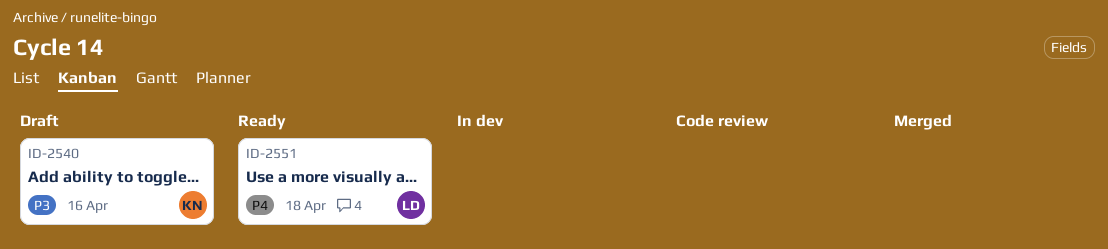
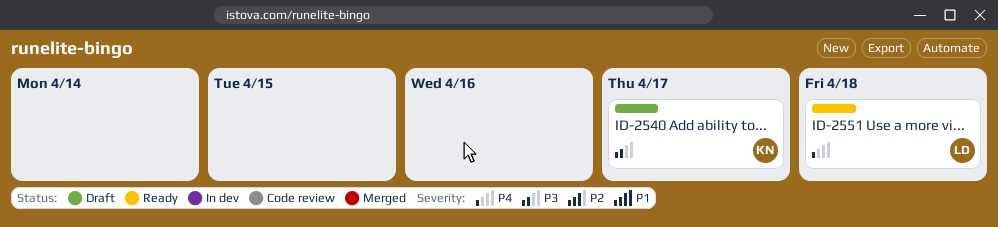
ID-2540, due: Apr 16 -> Apr 17

